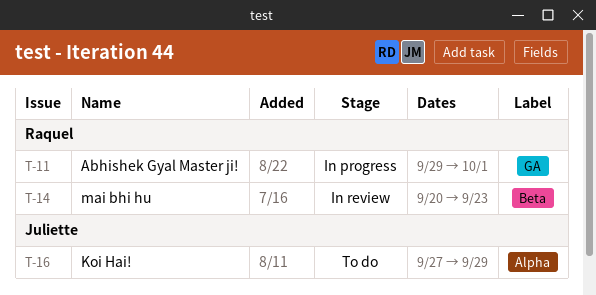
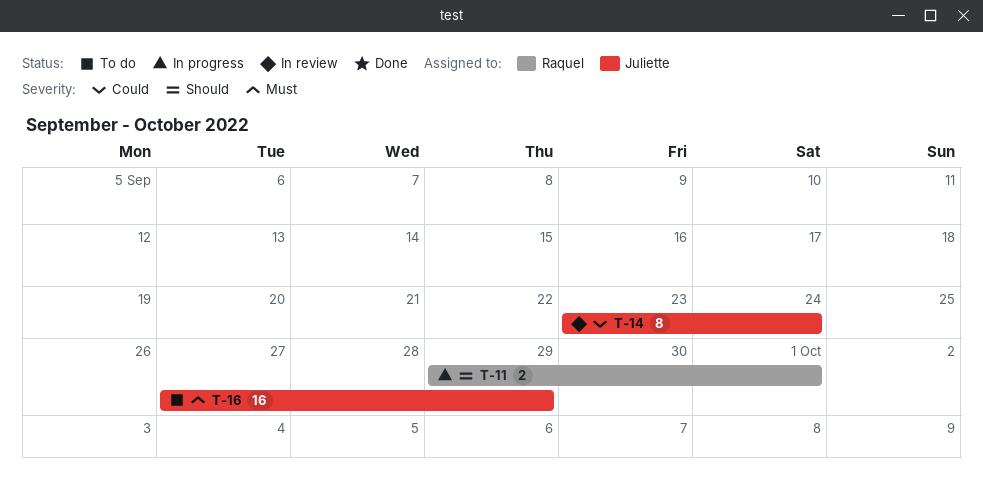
T-14, owner: Raquel -> Juliette
T-14, start: Sep 20 -> Sep 23
T-14, due: Sep 23 -> Sep 24

